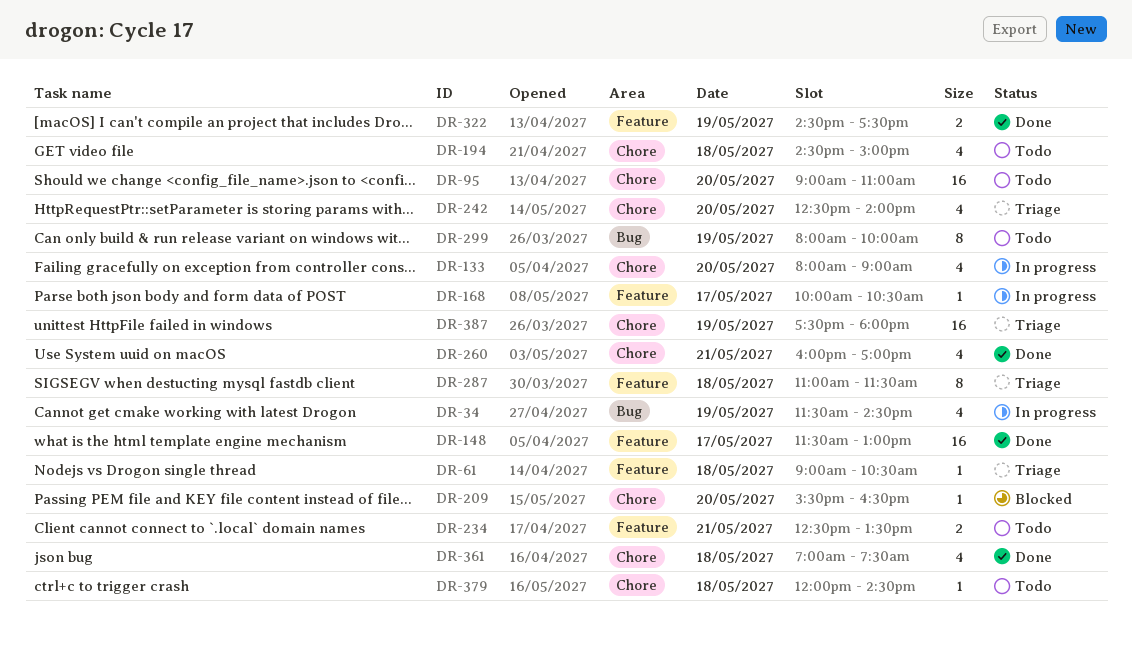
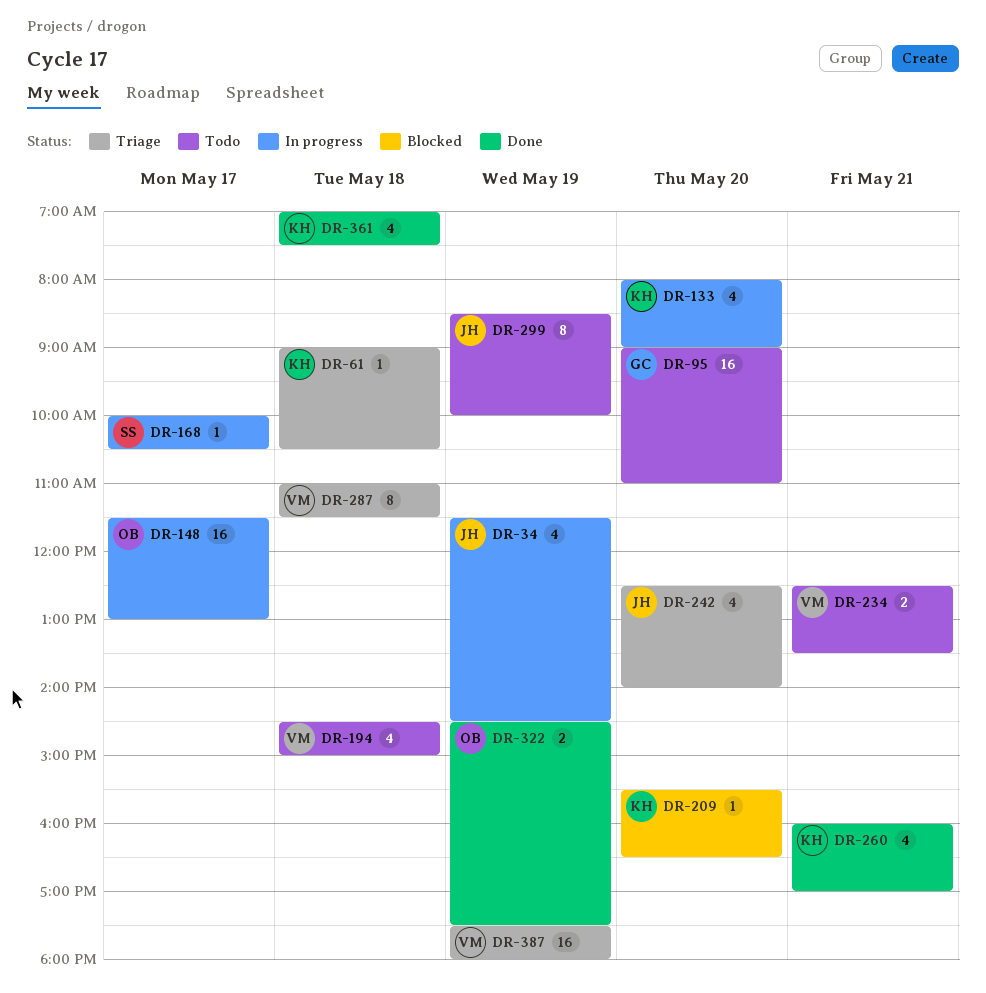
DR-148, status: Done -> In progress
DR-299, begins: 08:00 -> 08:30
DR-379: present -> none

